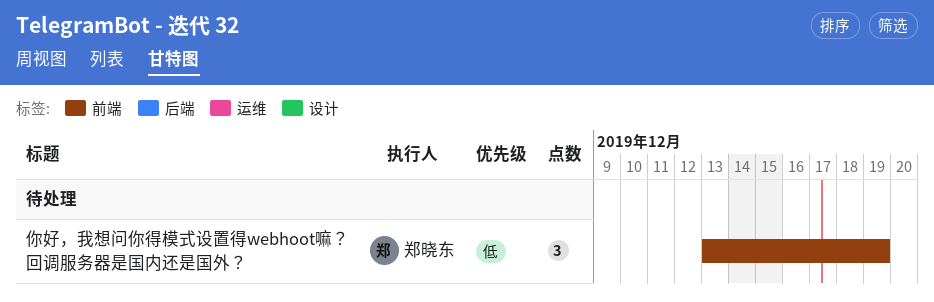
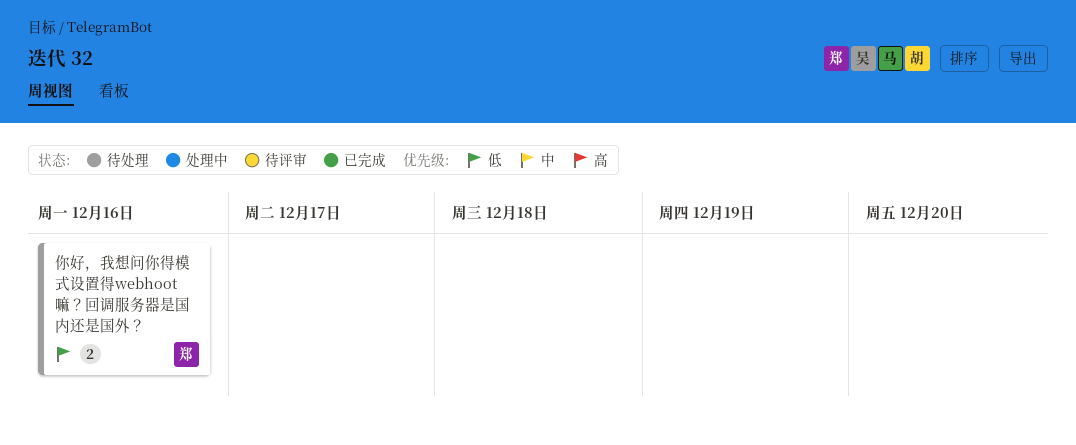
你好，我想问你得模式设置得webhoot嘛？回调服务器是国内还是国外？, estimate: 3 -> 2
你好，我想问你得模式设置得webhoot嘛？回调服务器是国内还是国外？, due: Dec 19 -> Dec 16

